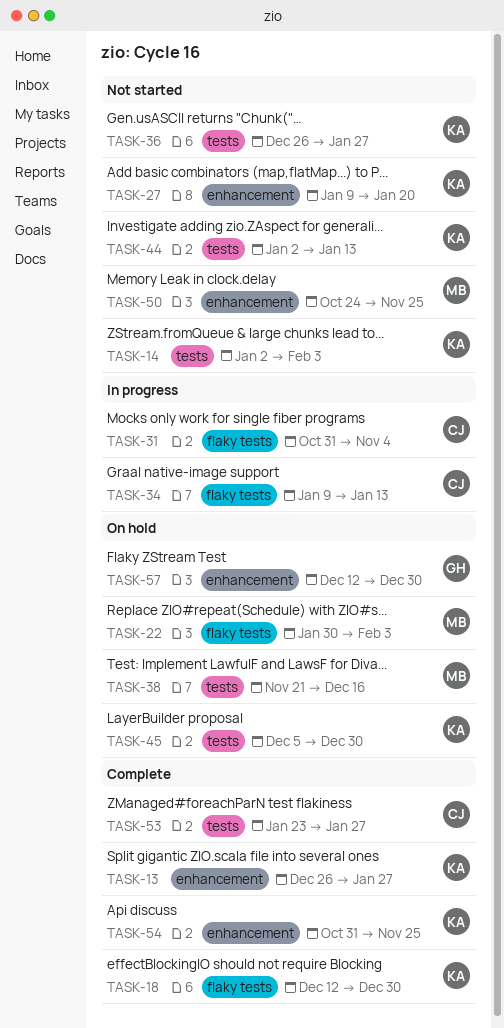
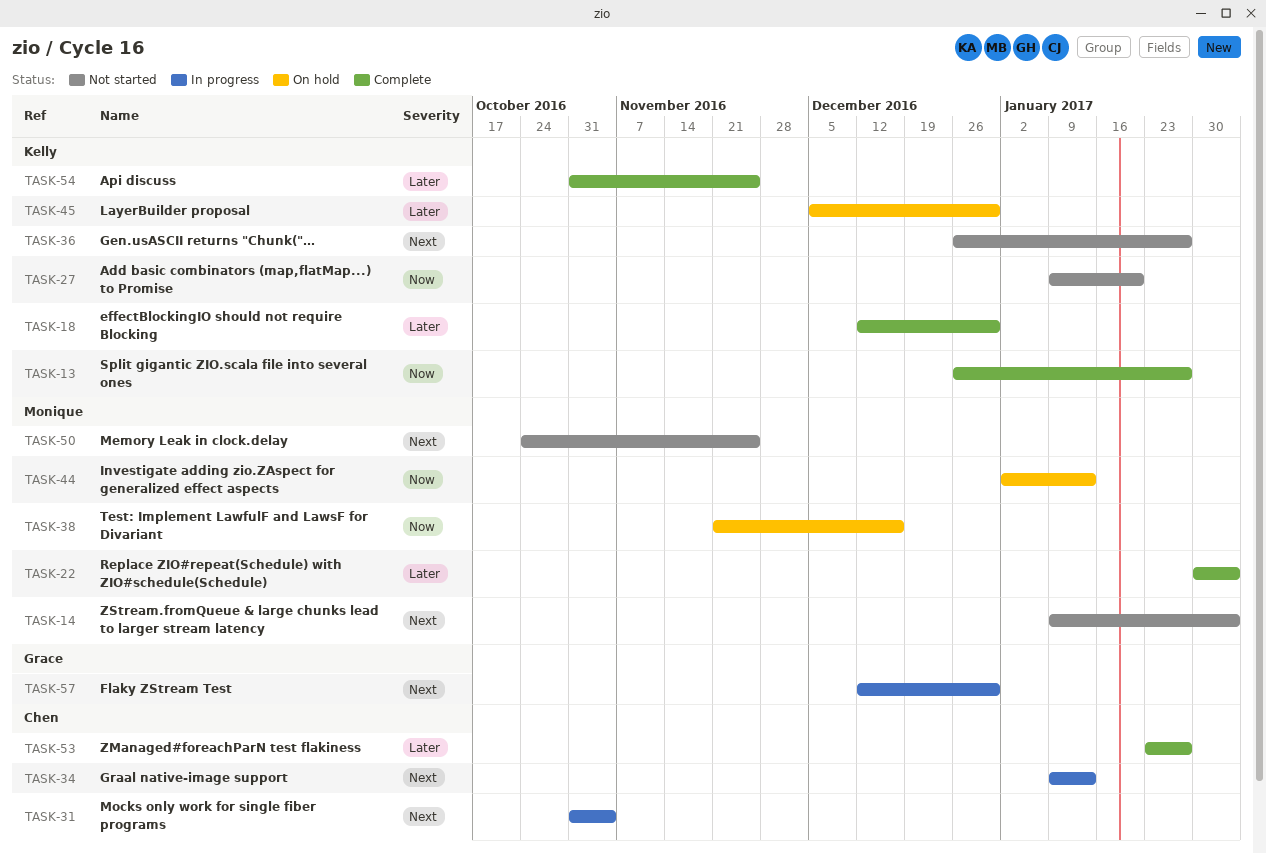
TASK-14, owner: Kelly -> Monique
TASK-14, start: Jan 2 -> Jan 9
TASK-22, status: On hold -> Complete
TASK-44, status: Not started -> On hold
TASK-44, owner: Kelly -> Monique
TASK-57, status: On hold -> In progress

